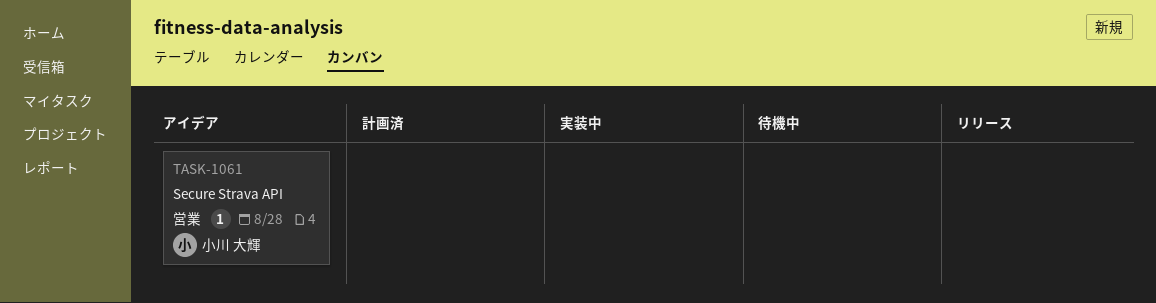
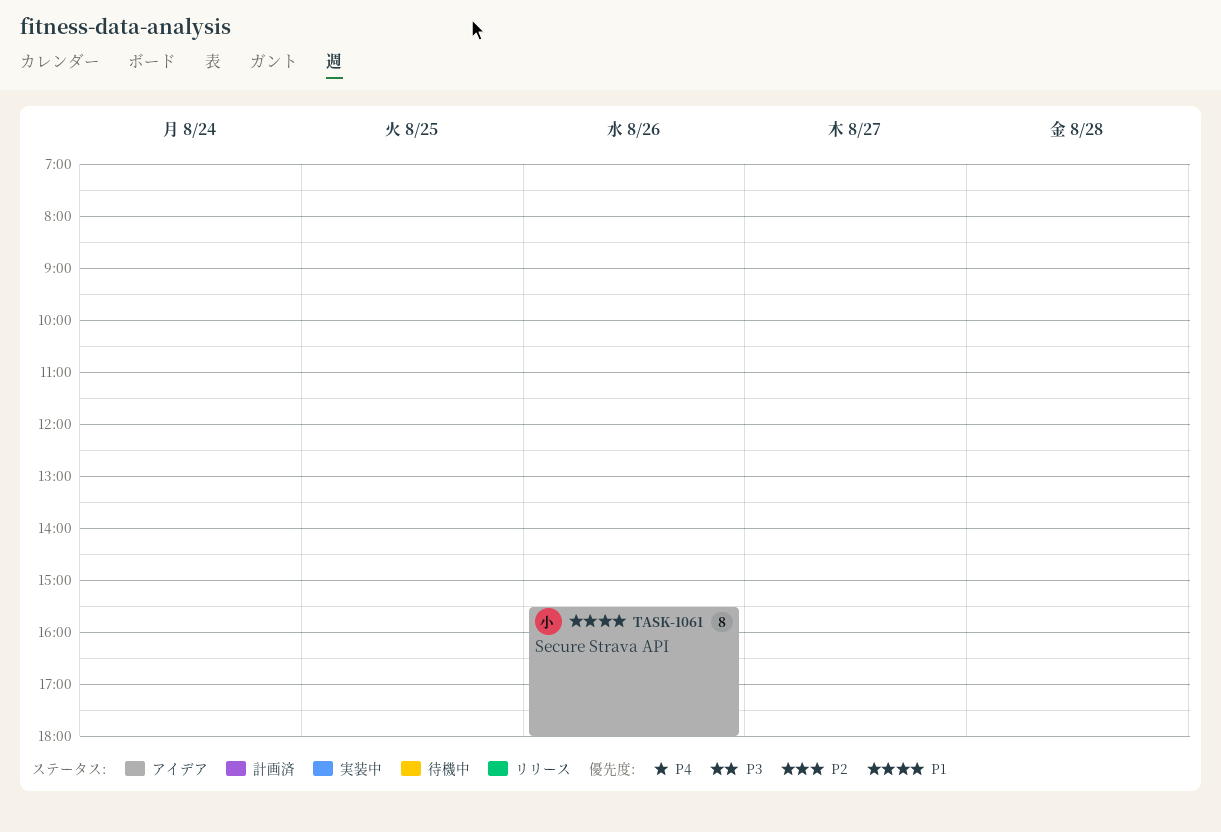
TASK-1061, estimate: 1 -> 8
TASK-1061, day: Aug 28 -> Aug 26

